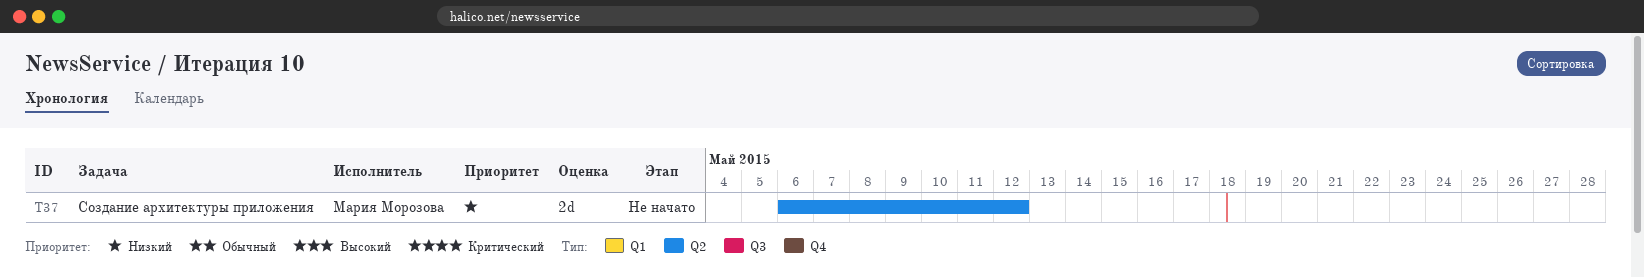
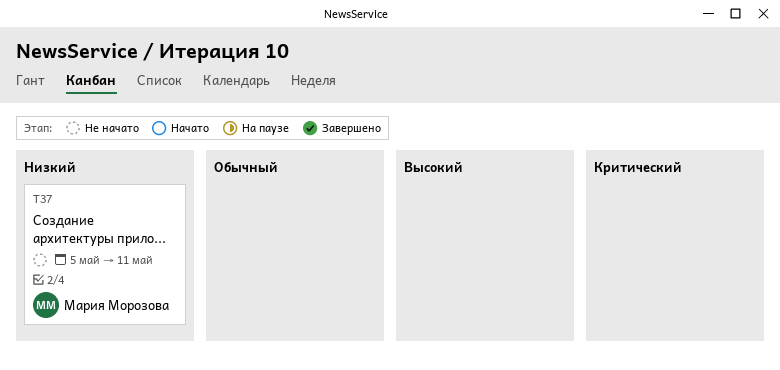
T37, start: May 6 -> May 5
T37, due: May 12 -> May 11

